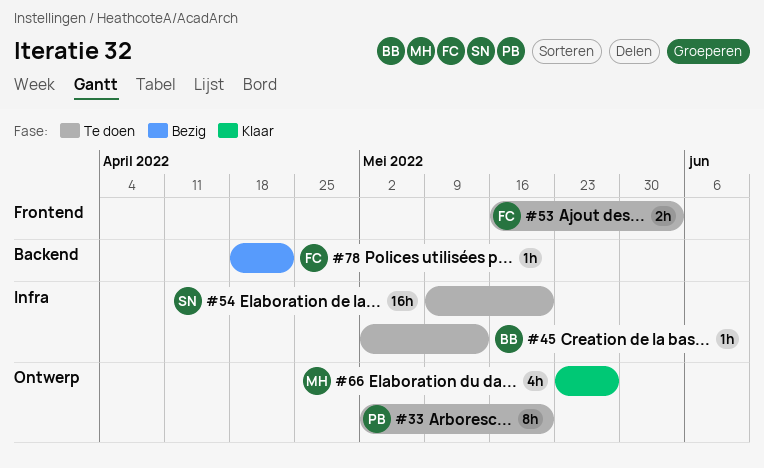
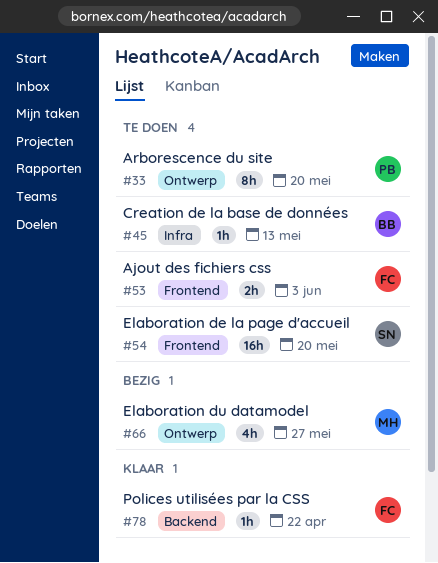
#54, label: Infra -> Frontend
#66, status: Klaar -> Bezig
#78, status: Bezig -> Klaar

